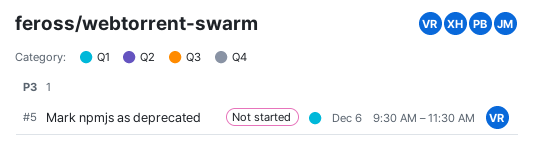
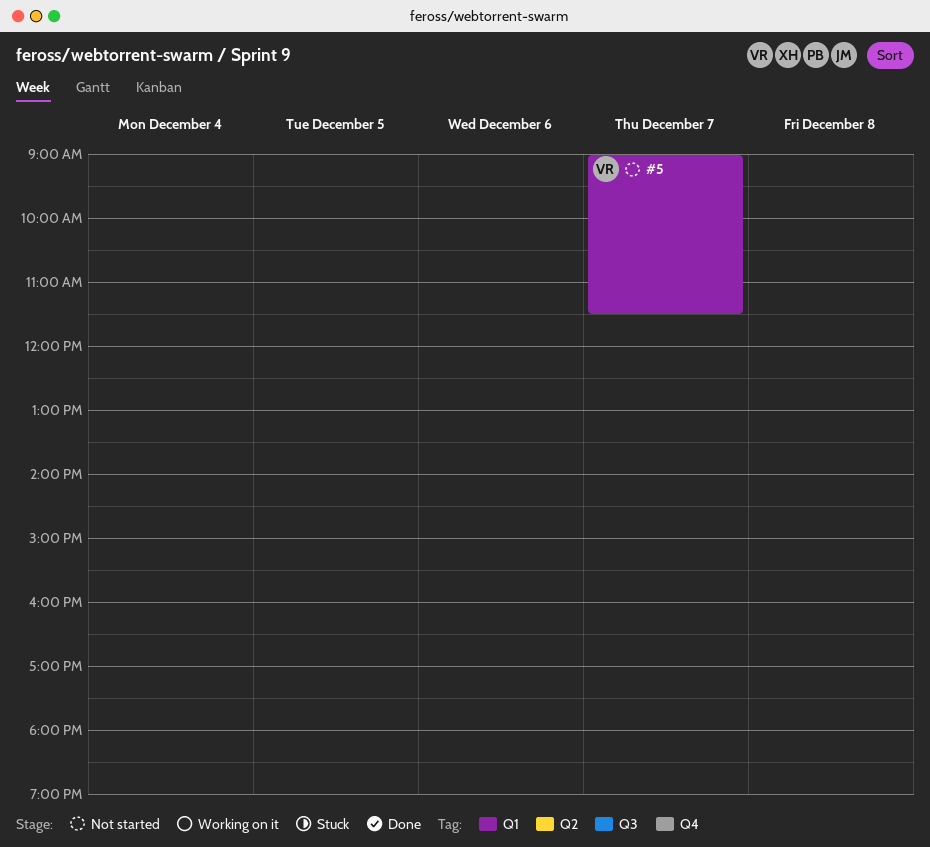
#5, day: Dec 6 -> Dec 7
#5, begins: 09:30 -> 09:00

